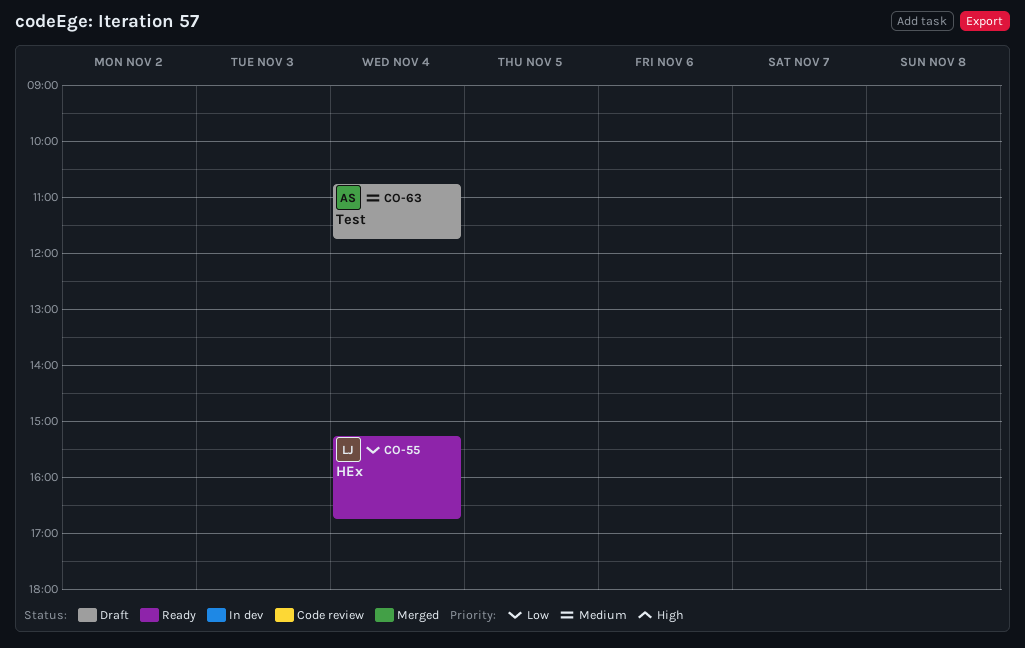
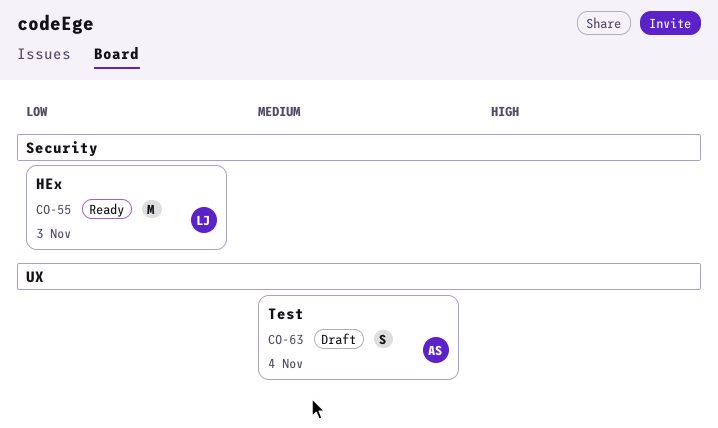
CO-55, day: Nov 4 -> Nov 3

